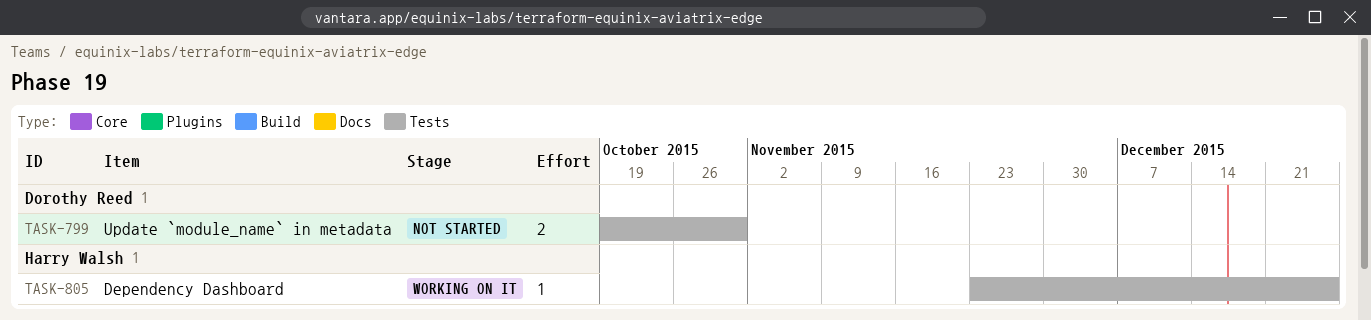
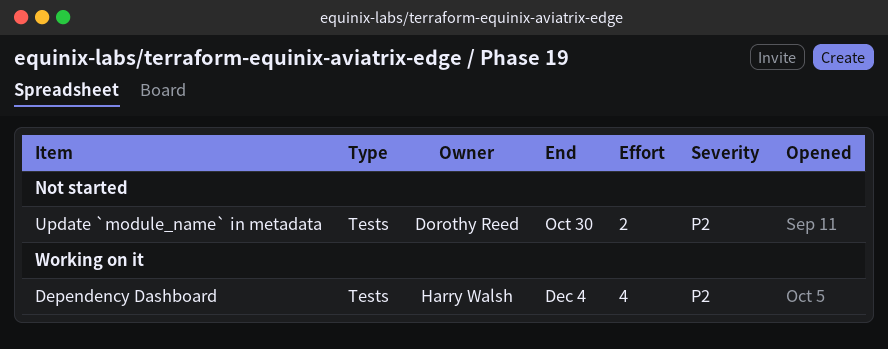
Dependency Dashboard, estimate: 1 -> 4
Dependency Dashboard, due: Dec 25 -> Dec 4

